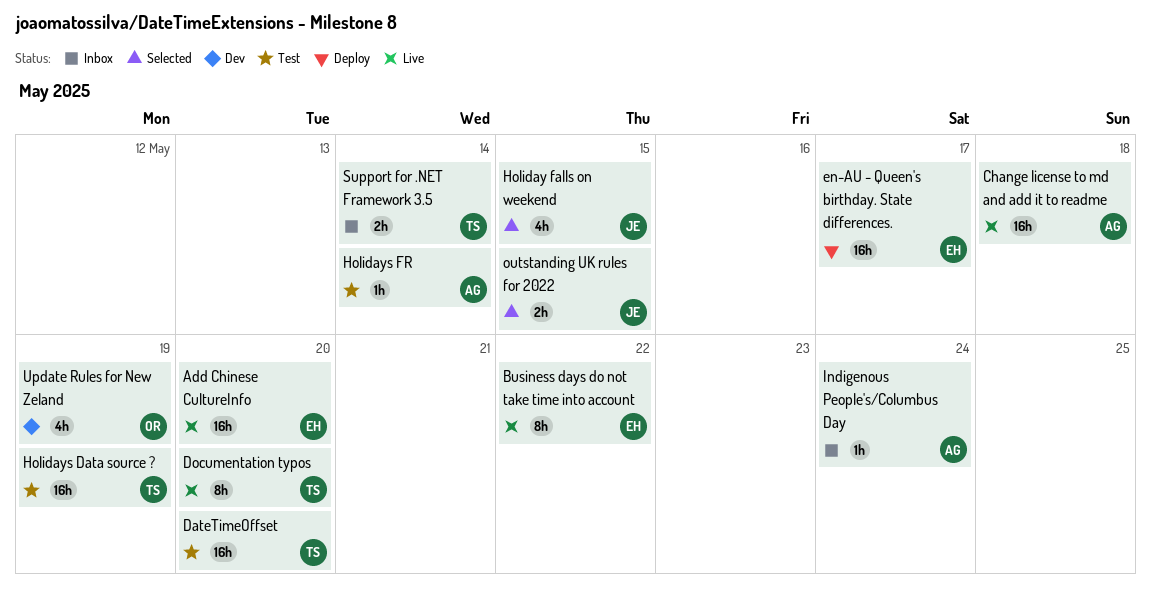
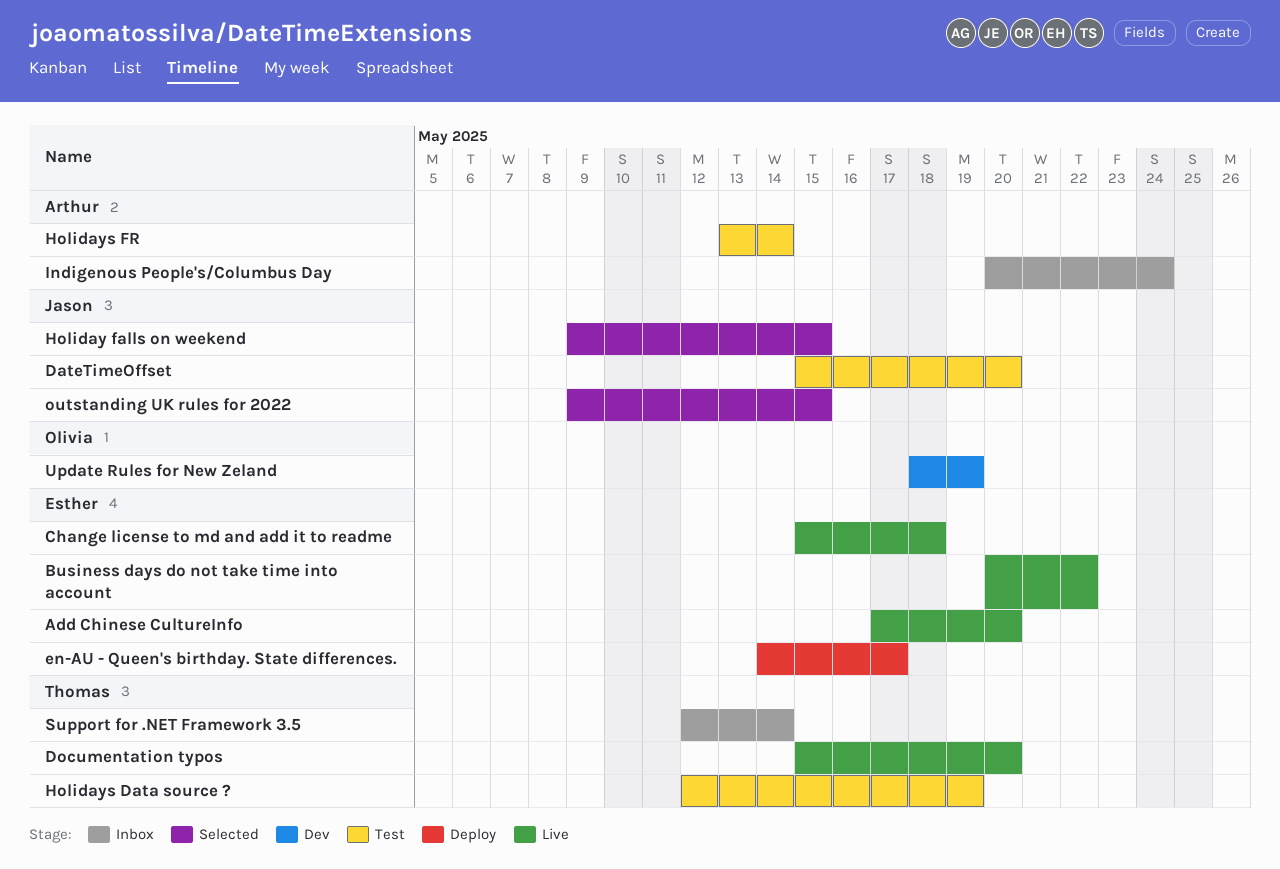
Change license to md and add it to readme, owner: Arthur -> Esther
DateTimeOffset, owner: Thomas -> Jason

